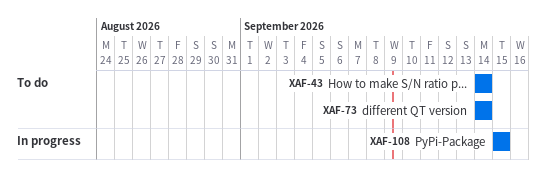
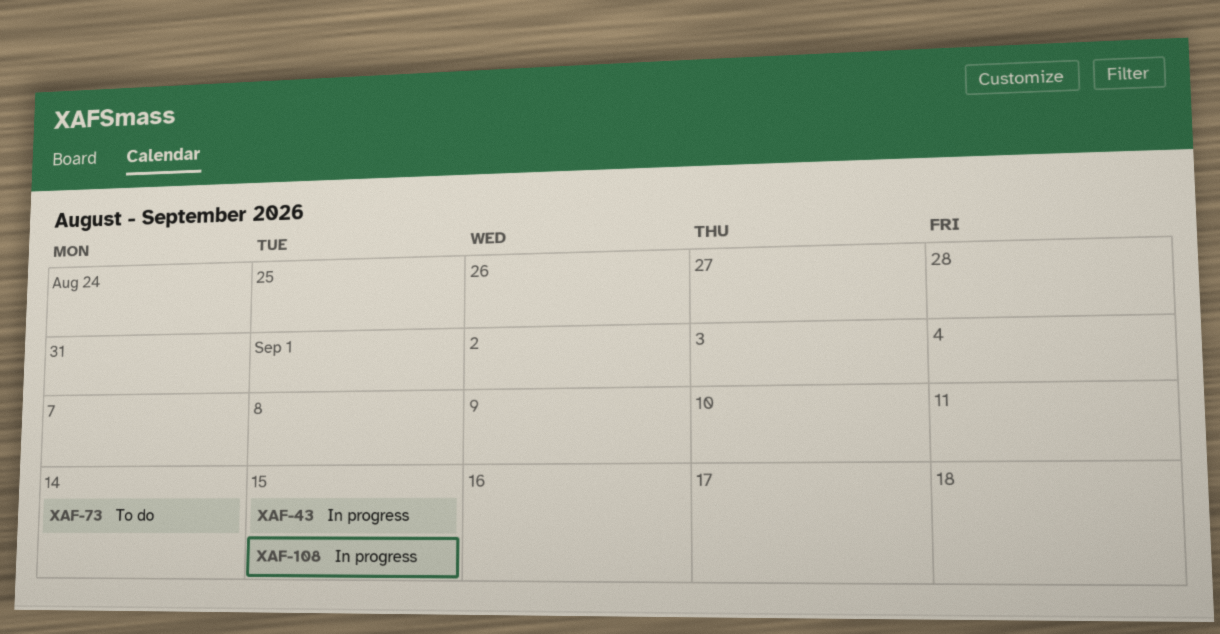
XAF-43, status: To do -> In progress
XAF-43, due: Sep 14 -> Sep 15

